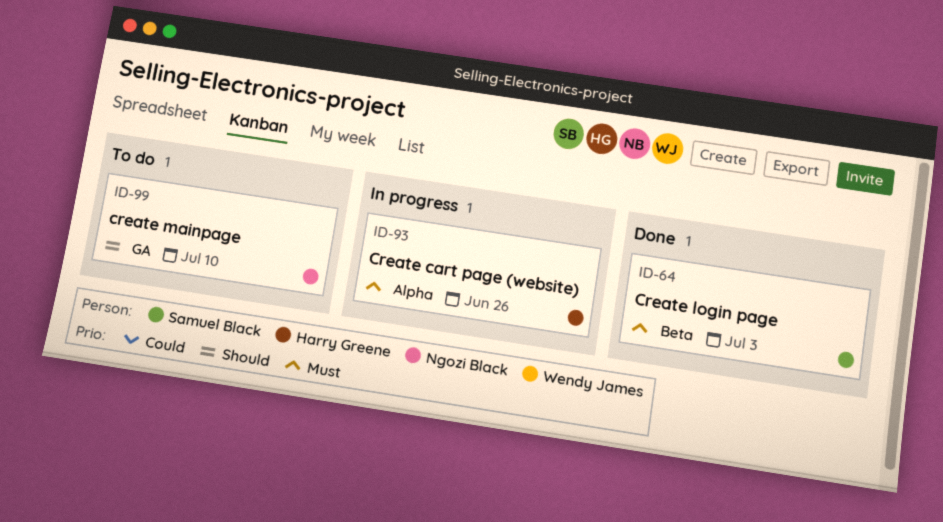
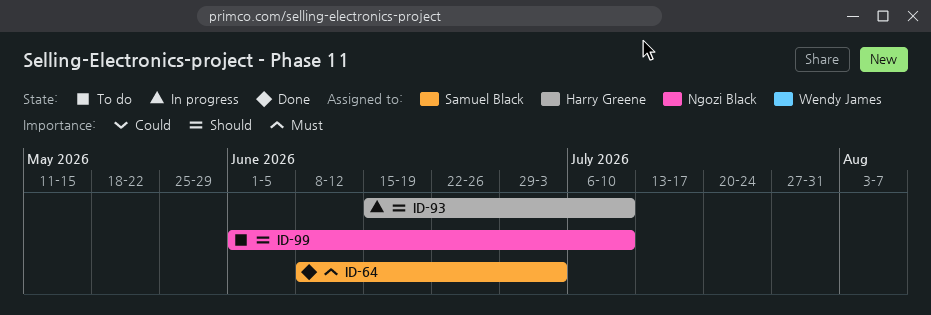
ID-93, priority: Must -> Should
ID-93, due: Jun 26 -> Jul 10

